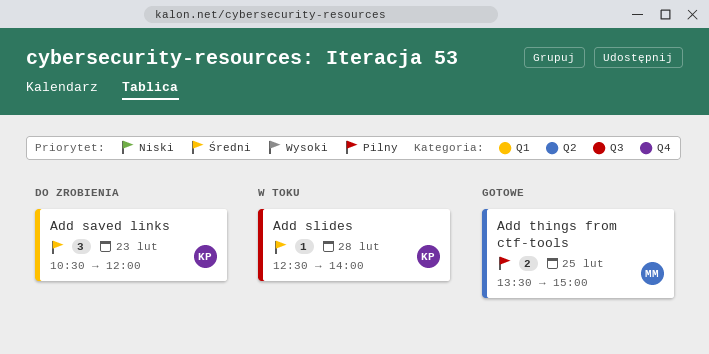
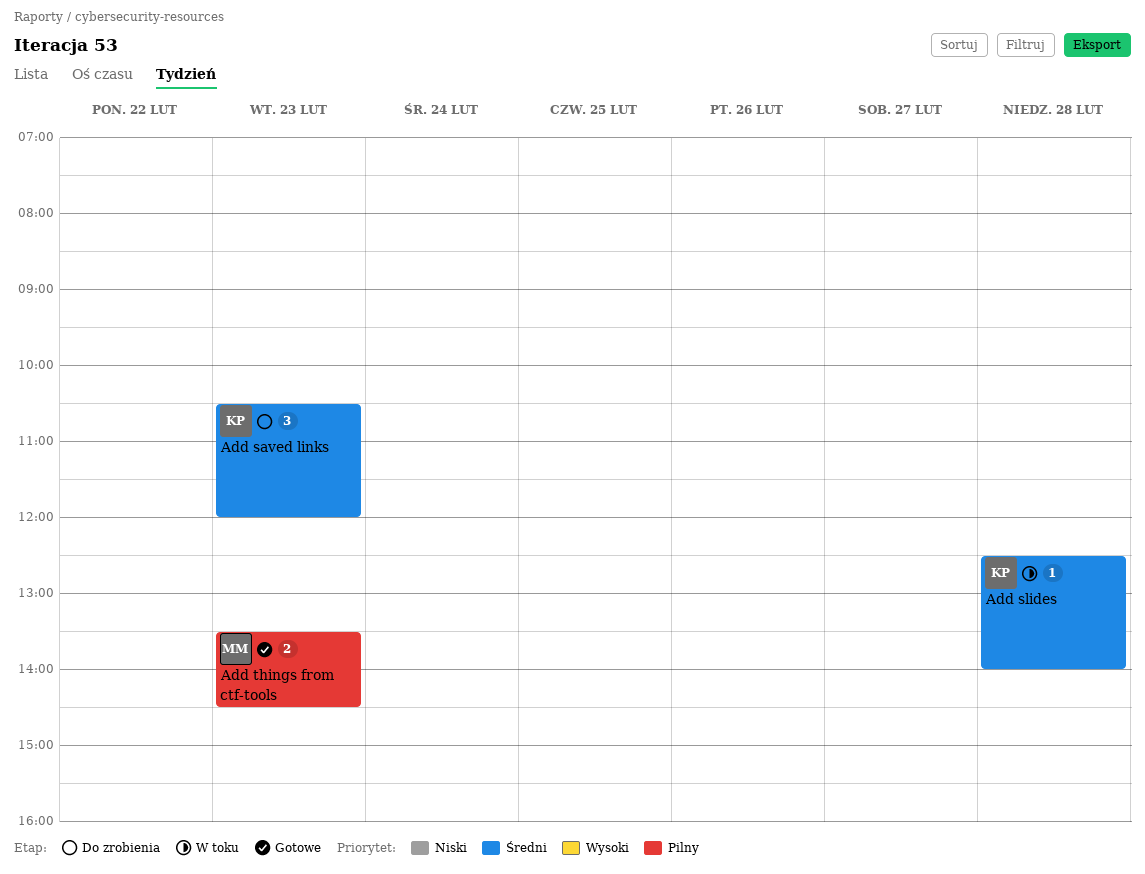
Add things from ctf-tools, day: Feb 25 -> Feb 23
Add things from ctf-tools, ends: 15:00 -> 14:30

